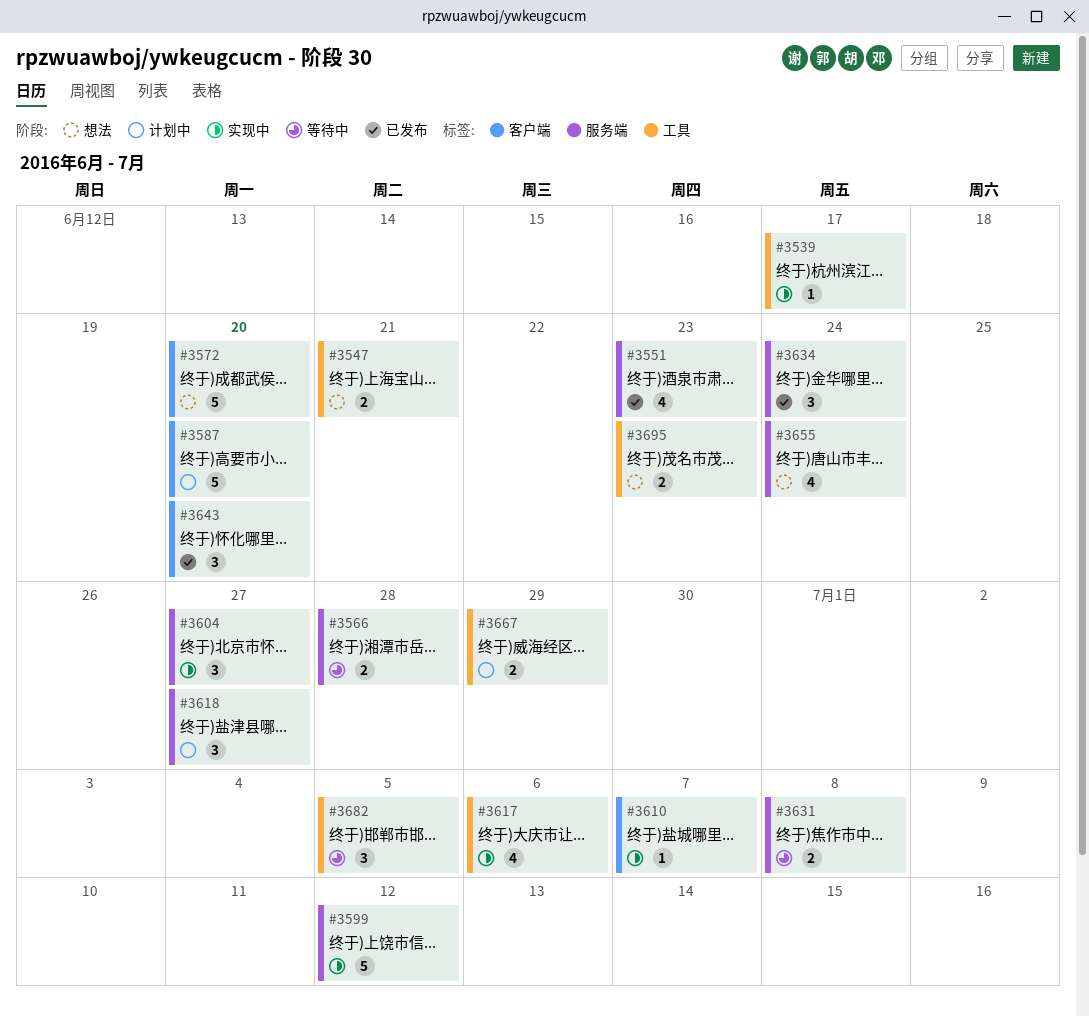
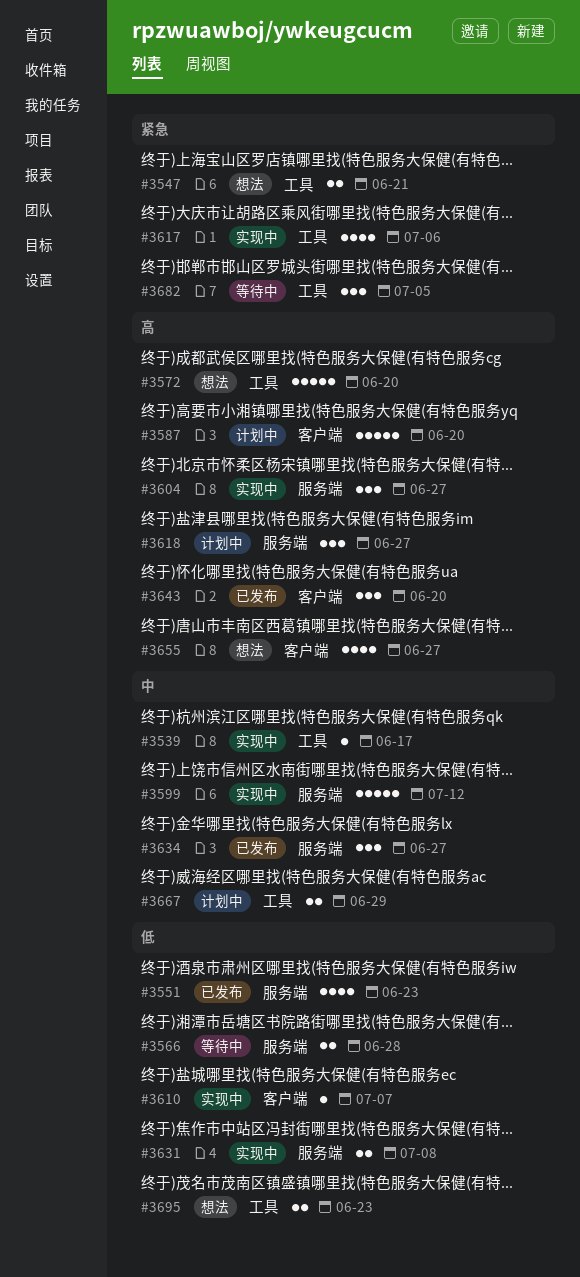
#3572, label: 客户端 -> 工具
#3631, status: 等待中 -> 实现中
#3634, due: Jun 24 -> Jun 27
#3655, label: 服务端 -> 客户端
#3655, due: Jun 24 -> Jun 27

